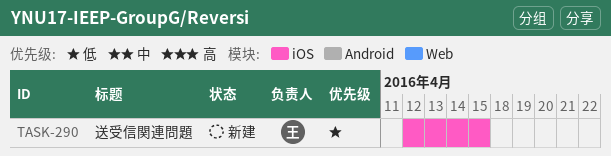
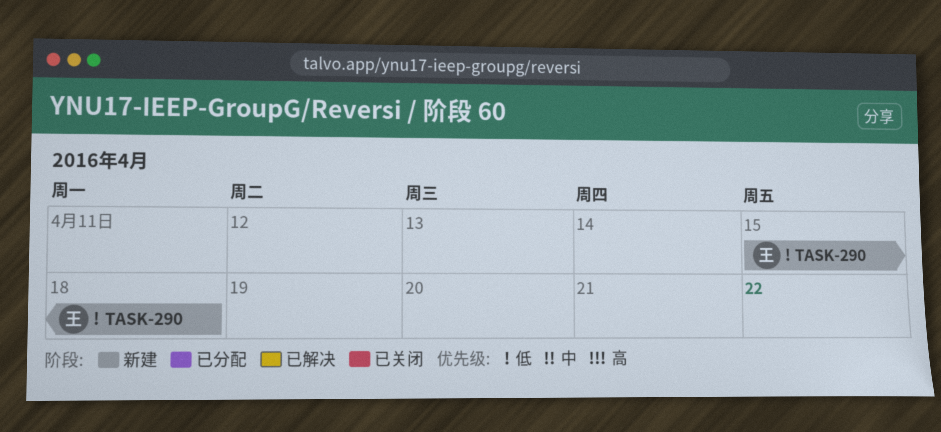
TASK-290, start: Apr 12 -> Apr 15
TASK-290, due: Apr 15 -> Apr 18

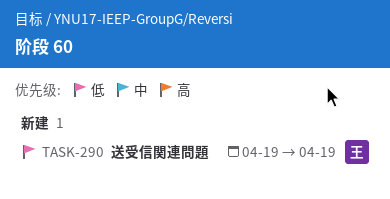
TASK-290, start: Apr 15 -> Apr 19
TASK-290, due: Apr 18 -> Apr 19

